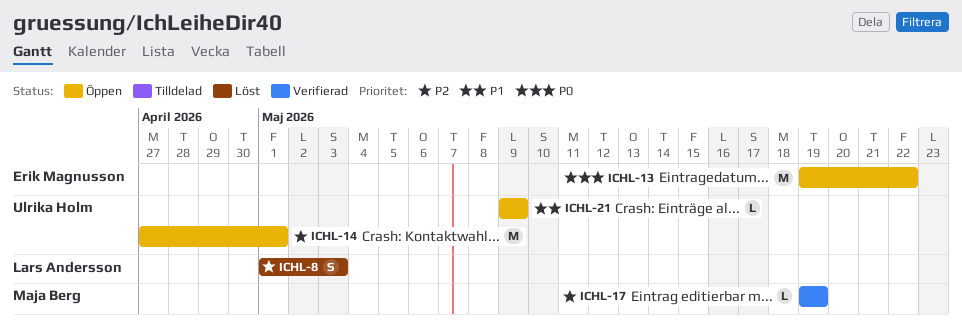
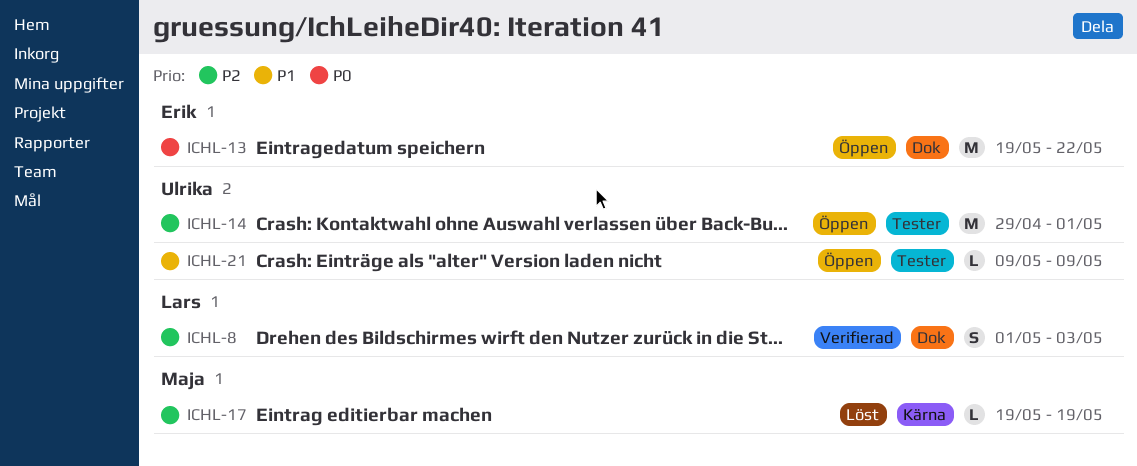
ICHL-8, status: Löst -> Verifierad
ICHL-14, start: Apr 27 -> Apr 29
ICHL-17, status: Verifierad -> Löst

